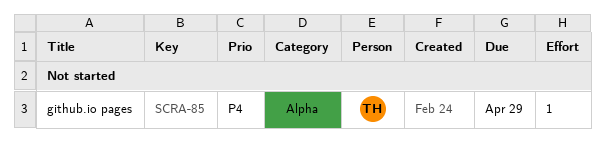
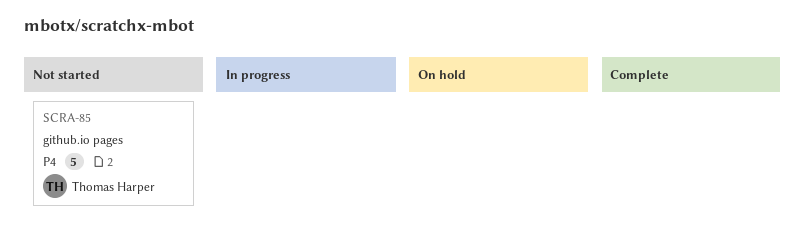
SCRA-85, estimate: 1 -> 5

